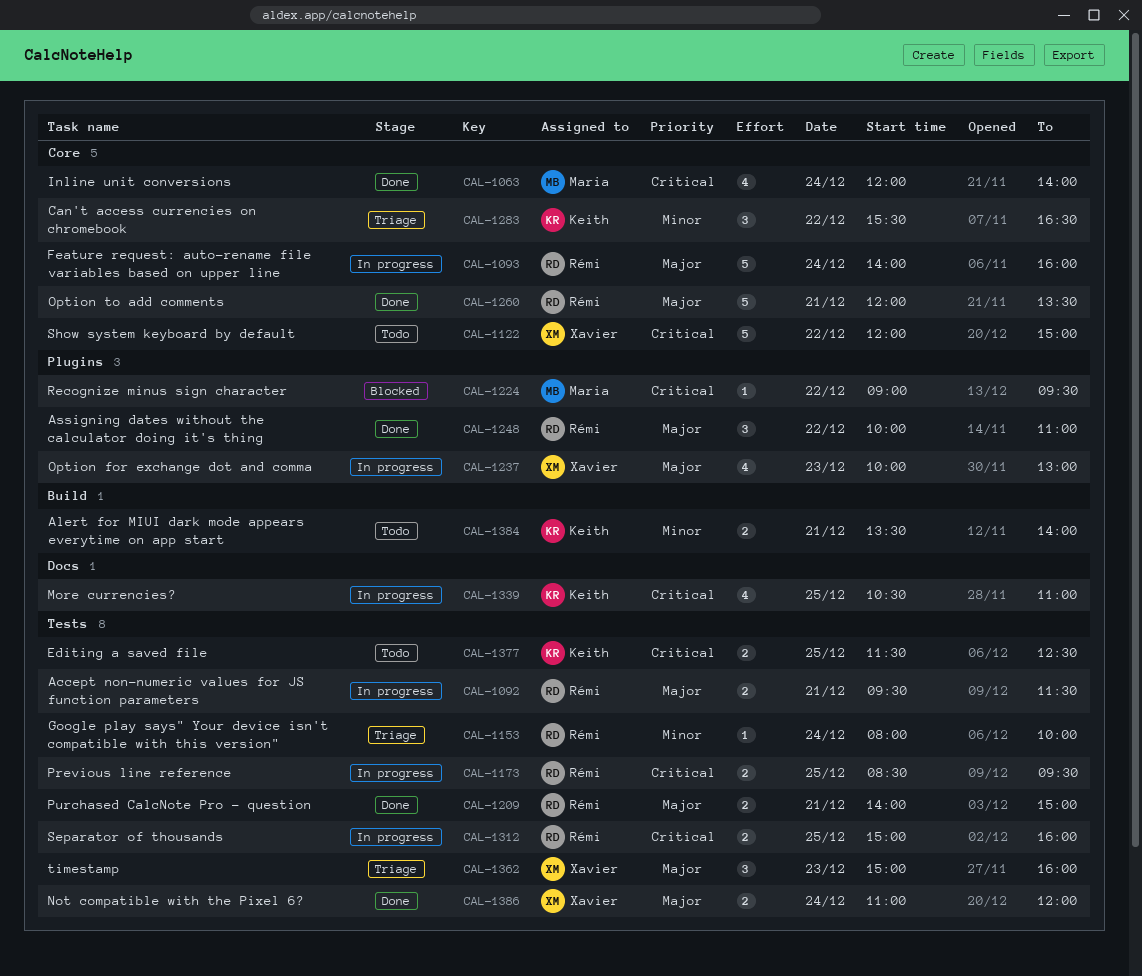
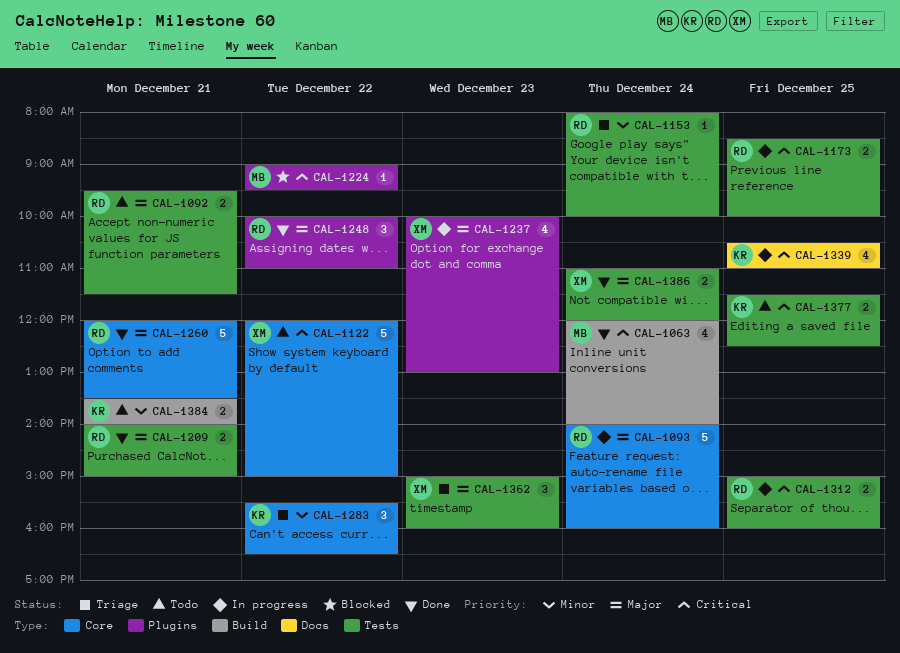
CAL-1063, label: Core -> Build
CAL-1092, status: In progress -> Todo
CAL-1173, ends: 09:30 -> 10:00

